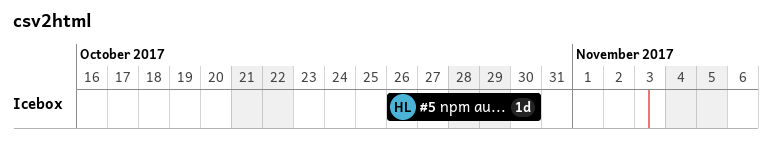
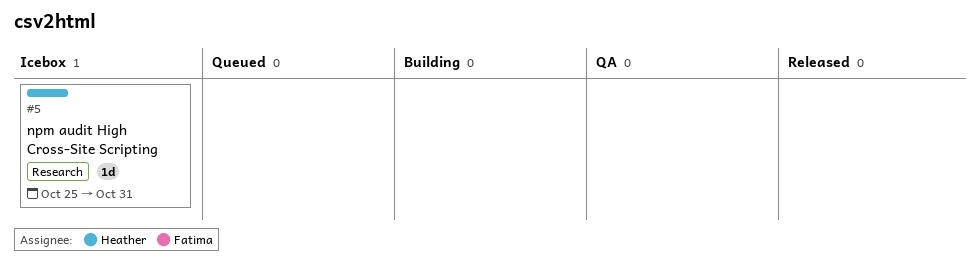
#5, start: Oct 26 -> Oct 25
#5, due: Oct 30 -> Oct 31

